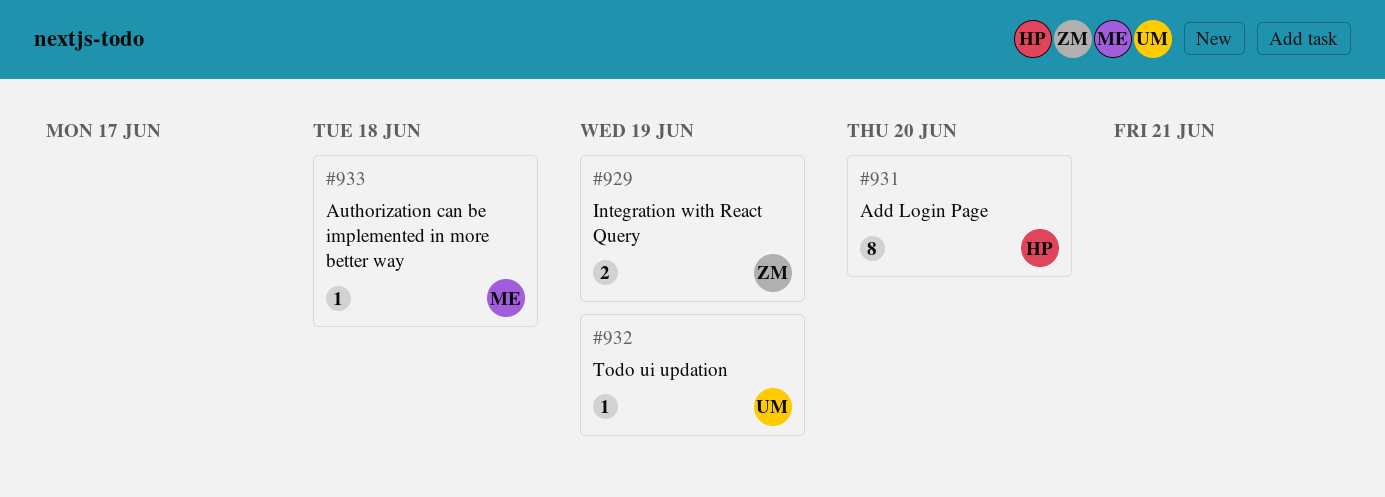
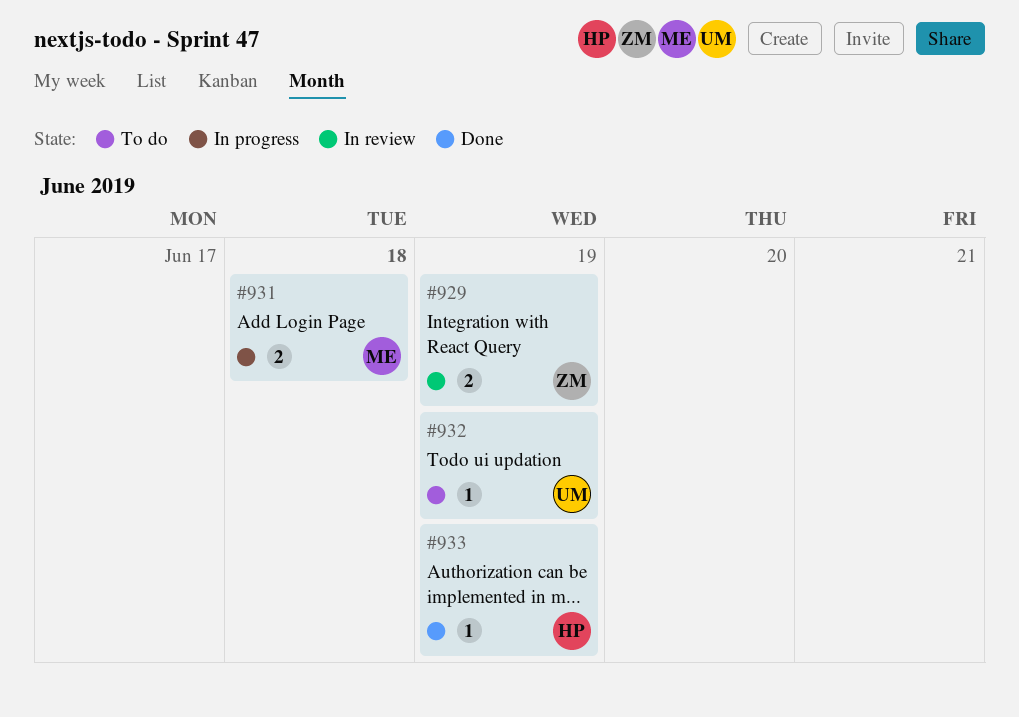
#931, owner: HP -> ME
#931, estimate: 8 -> 2
#931, due: Jun 20 -> Jun 18
#933, owner: ME -> HP
#933, due: Jun 18 -> Jun 19

